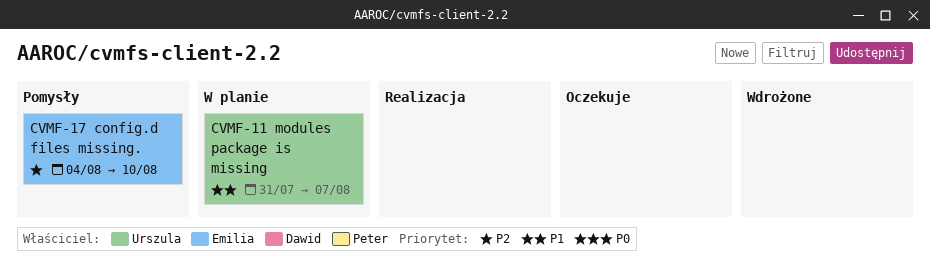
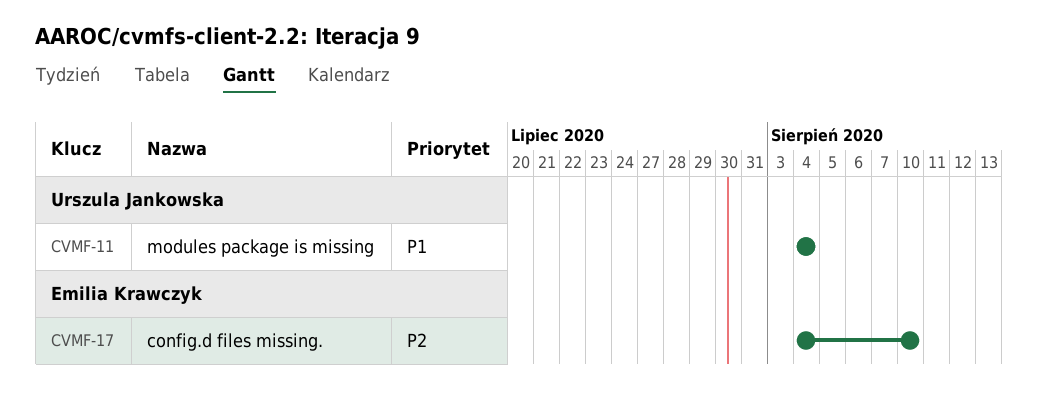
CVMF-11, start: Jul 31 -> Aug 4
CVMF-11, due: Aug 7 -> Aug 4

